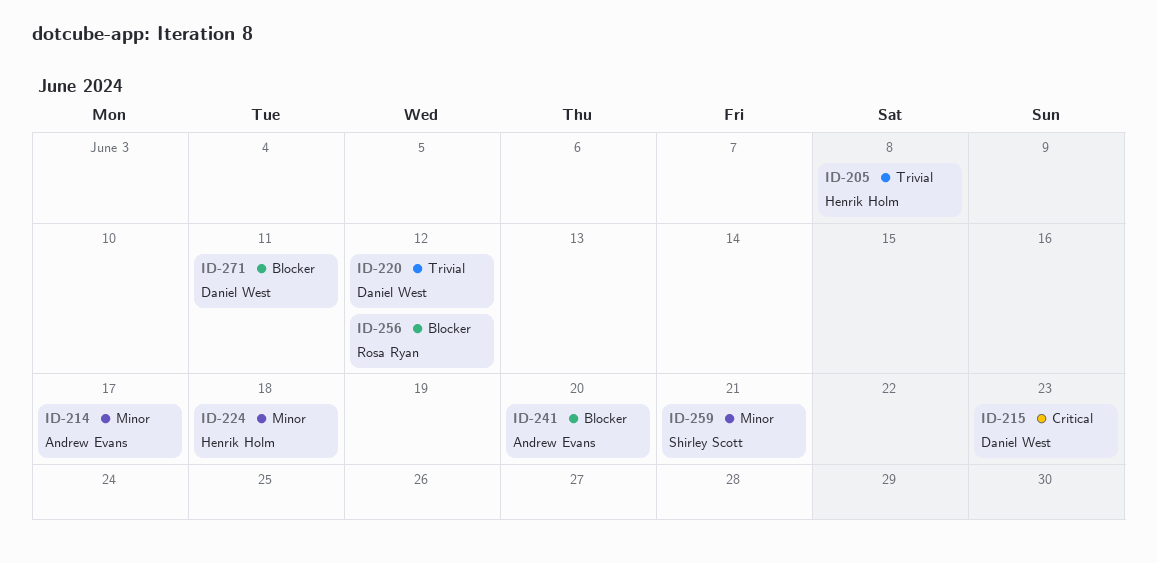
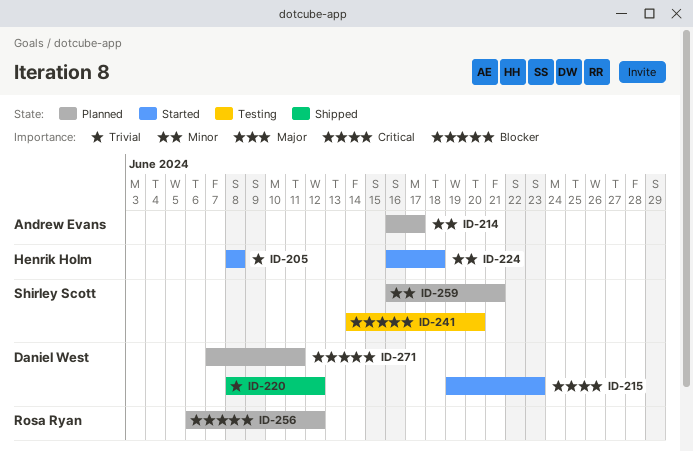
ID-241, owner: Andrew Evans -> Shirley Scott

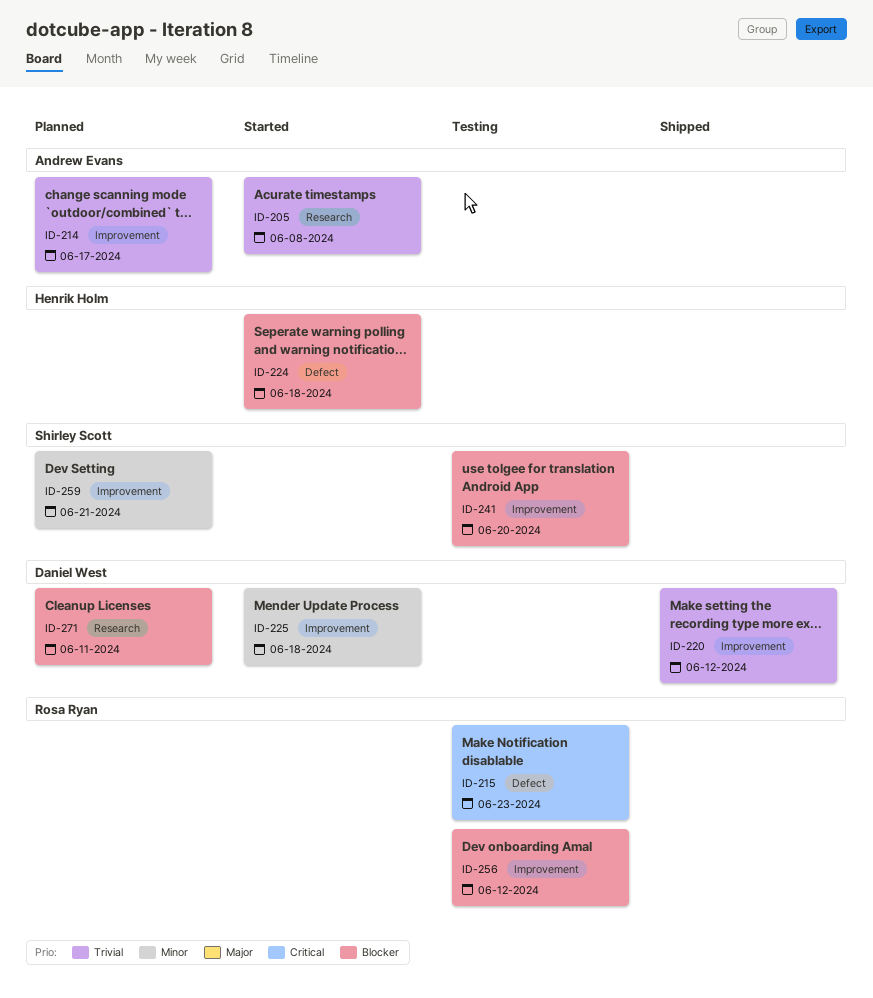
ID-205, owner: Henrik Holm -> Andrew Evans
ID-214, priority: Minor -> Trivial
ID-215, status: Started -> Testing
ID-215, owner: Daniel West -> Rosa Ryan
ID-224, priority: Minor -> Blocker
ID-225: none -> present
ID-256, status: Planned -> Testing

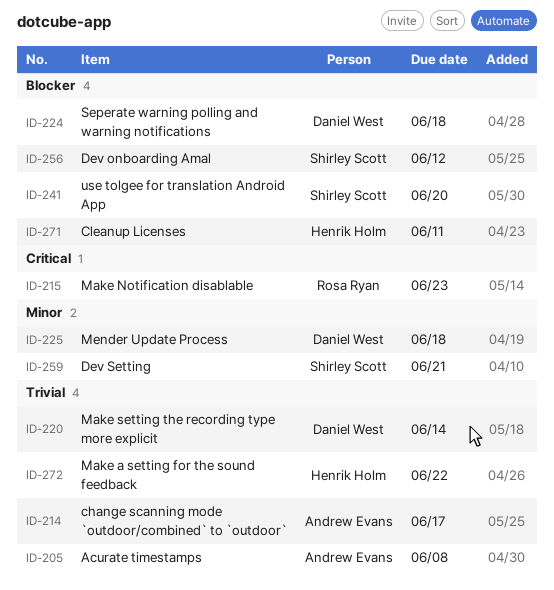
ID-220, due: Jun 12 -> Jun 14
ID-224, owner: Henrik Holm -> Daniel West
ID-256, owner: Rosa Ryan -> Shirley Scott
ID-271, owner: Daniel West -> Henrik Holm
ID-272: none -> present

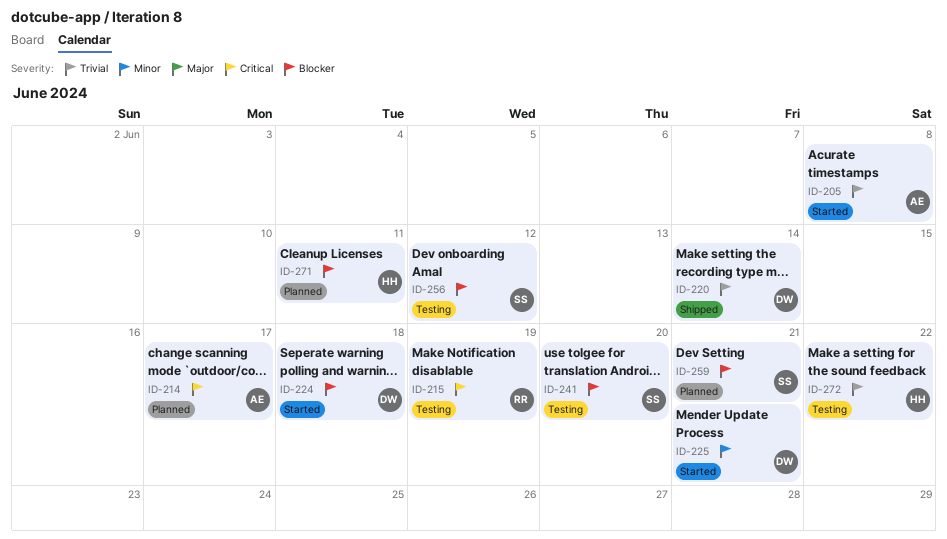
ID-214, priority: Trivial -> Critical
ID-215, due: Jun 23 -> Jun 19
ID-225, due: Jun 18 -> Jun 21
ID-259, priority: Minor -> Blocker

